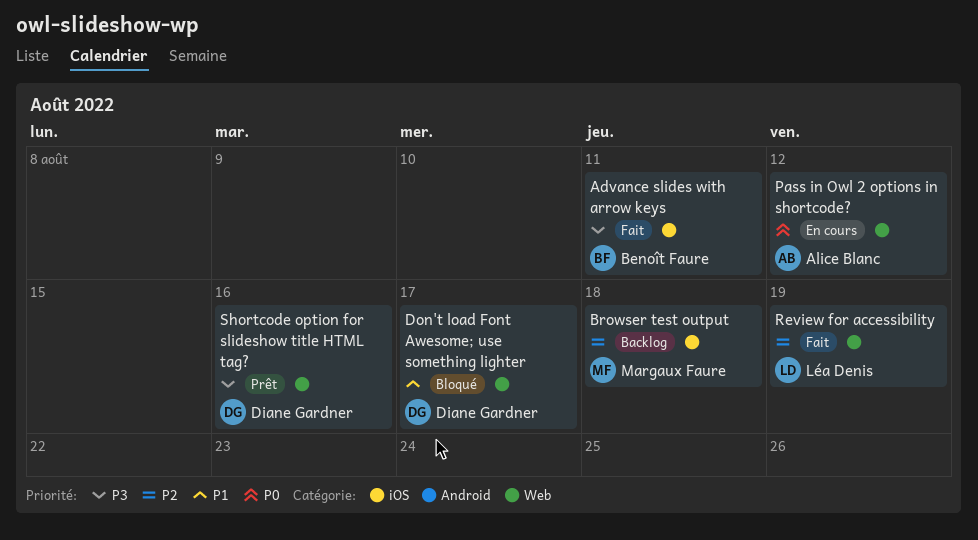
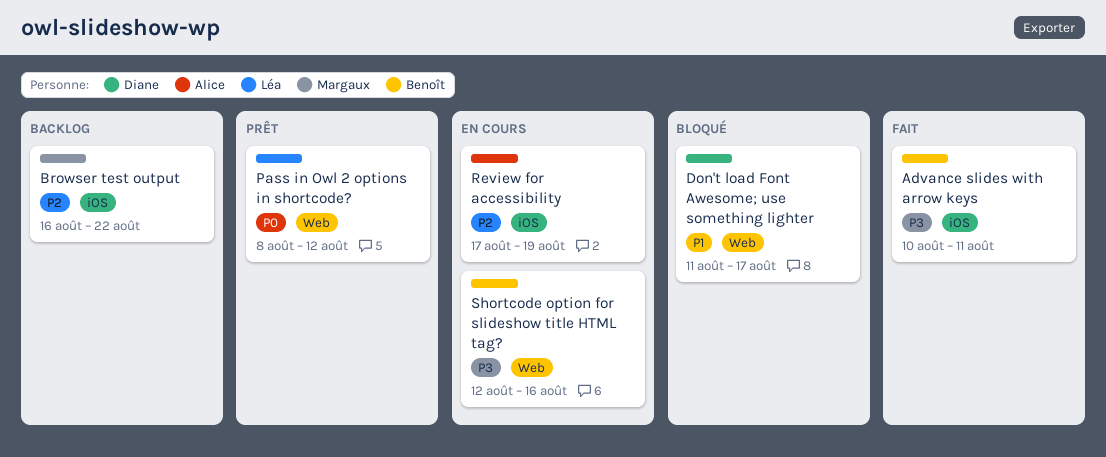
Browser test output, due: Aug 18 -> Aug 22
Pass in Owl 2 options in shortcode?, status: En cours -> Prêt
Pass in Owl 2 options in shortcode?, owner: Alice Blanc -> Léa Denis
Review for accessibility, status: Fait -> En cours
Review for accessibility, owner: Léa Denis -> Alice Blanc
Review for accessibility, label: Web -> iOS
Shortcode option for slideshow title HTML tag?, status: Prêt -> En cours
Shortcode option for slideshow title HTML tag?, owner: Diane Gardner -> Benoît Faure

